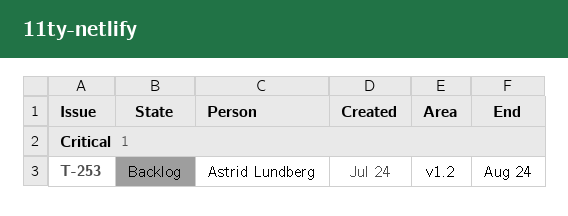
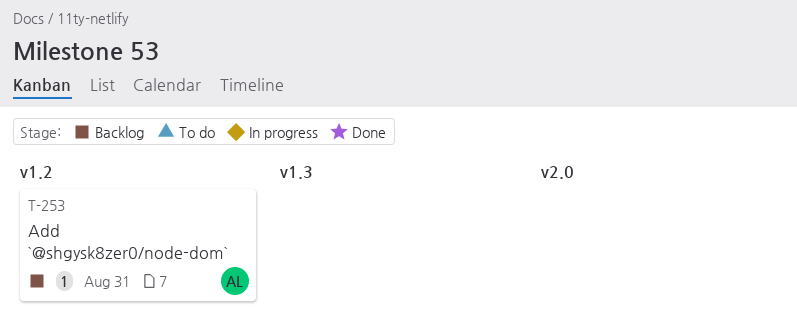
T-253, due: Aug 24 -> Aug 31

